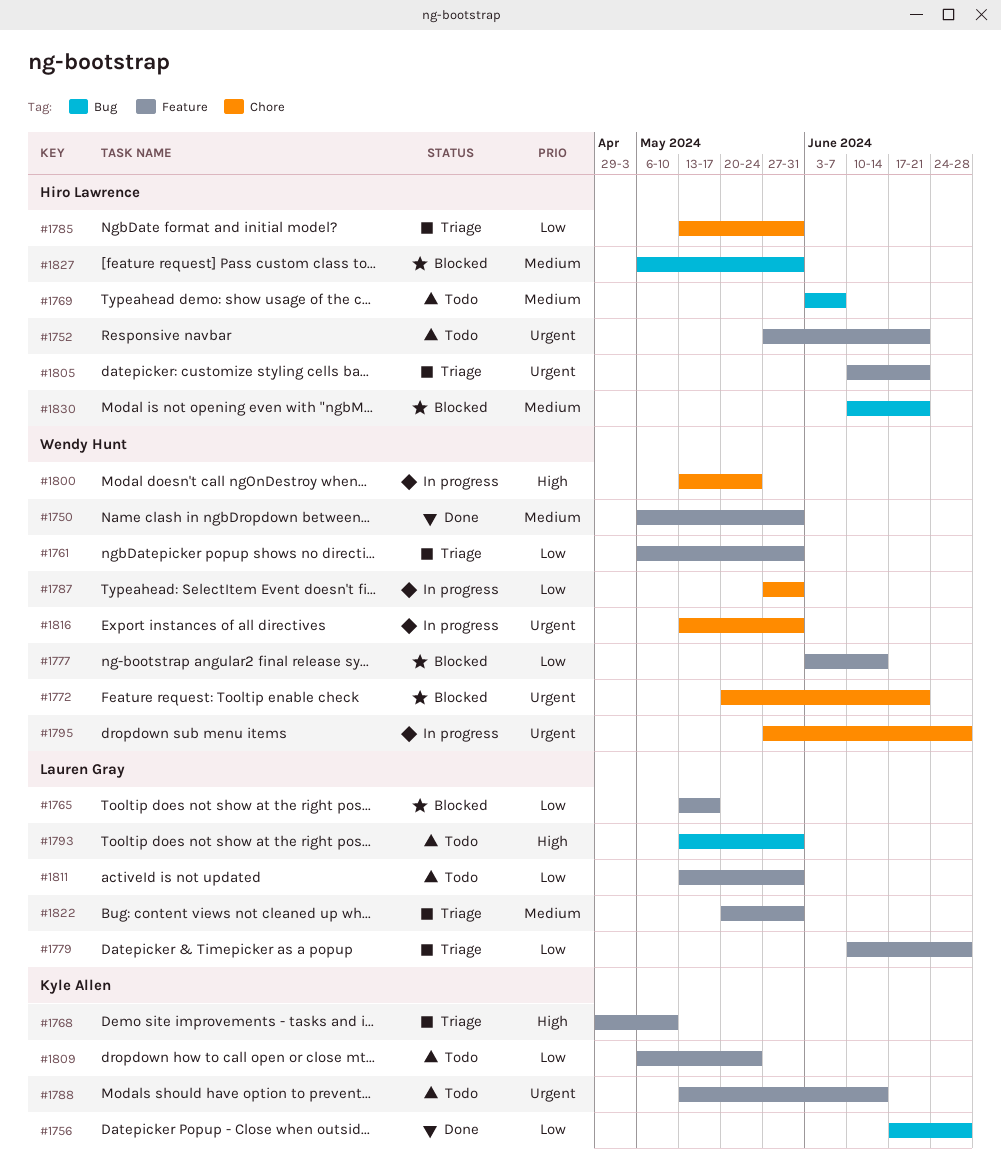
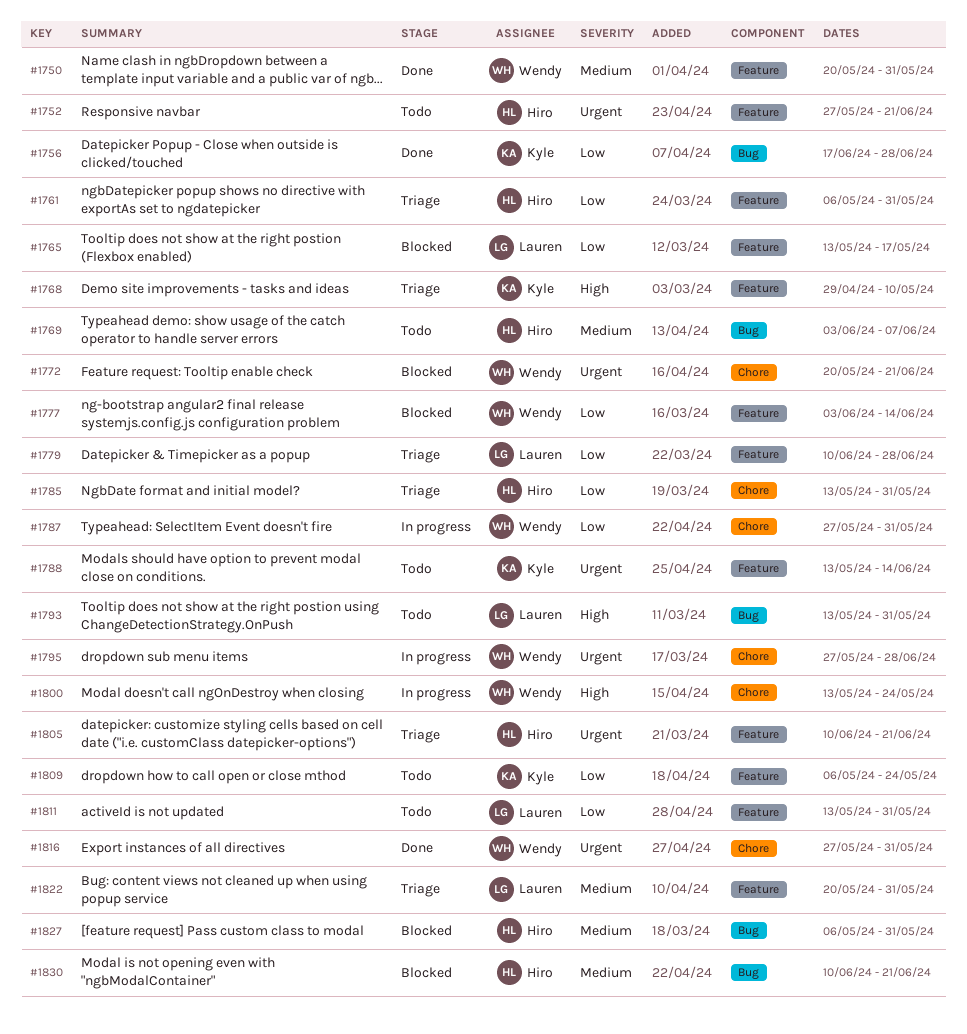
#1750, start: May 6 -> May 20
#1761, owner: Wendy Hunt -> Hiro Lawrence
#1816, status: In progress -> Done
#1816, start: May 13 -> May 27

